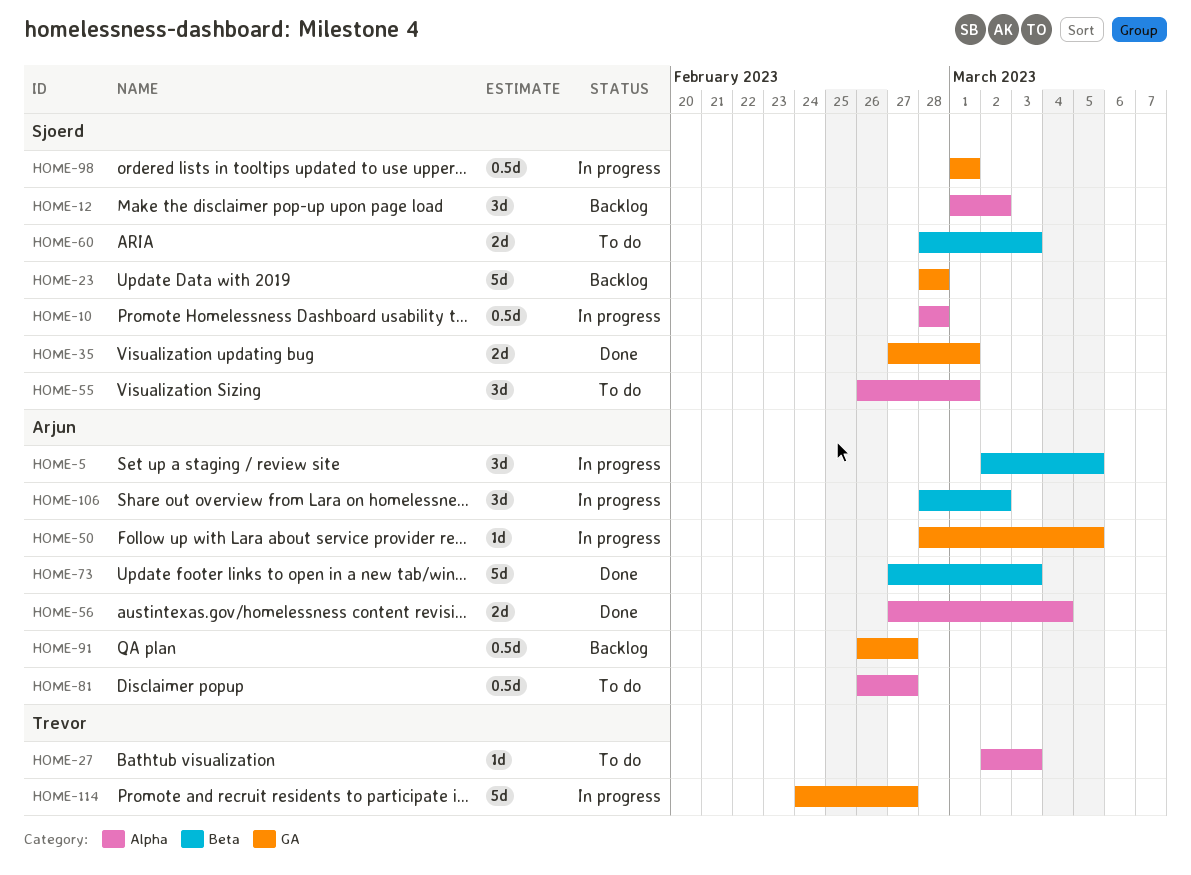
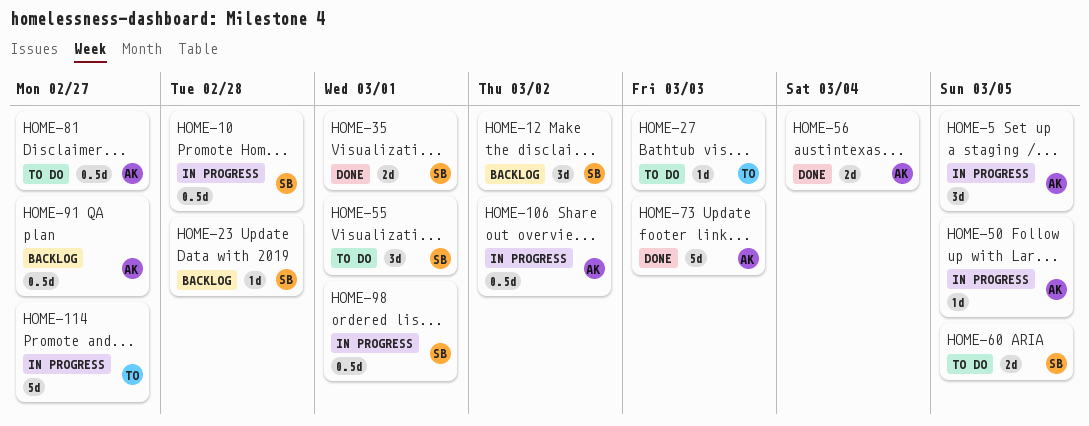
HOME-23, estimate: 5d -> 1d
HOME-60, due: Mar 3 -> Mar 5
HOME-106, estimate: 3d -> 0.5d

